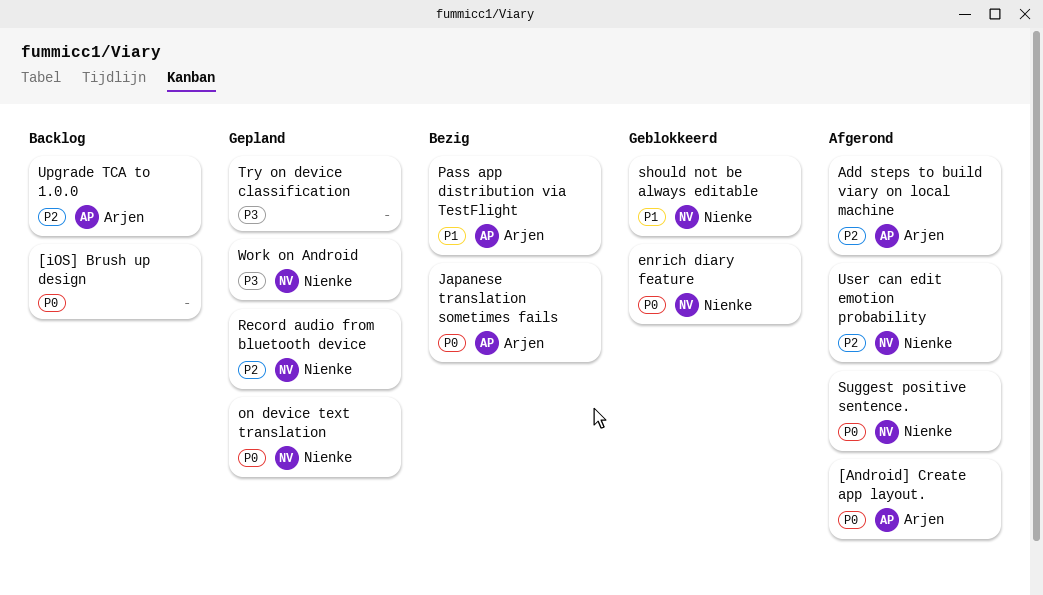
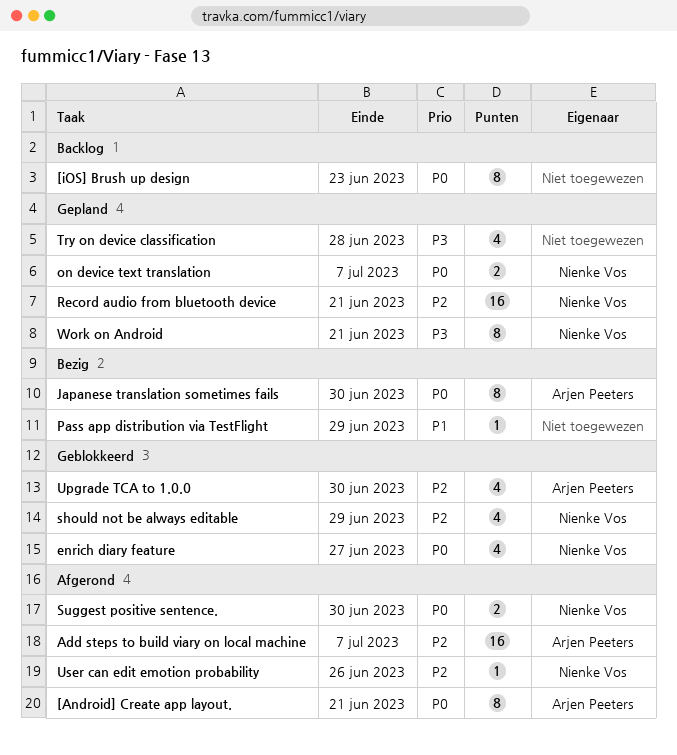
Pass app distribution via TestFlight, owner: Arjen Peeters -> none
should not be always editable, priority: P1 -> P2
Upgrade TCA to 1.0.0, status: Backlog -> Geblokkeerd

